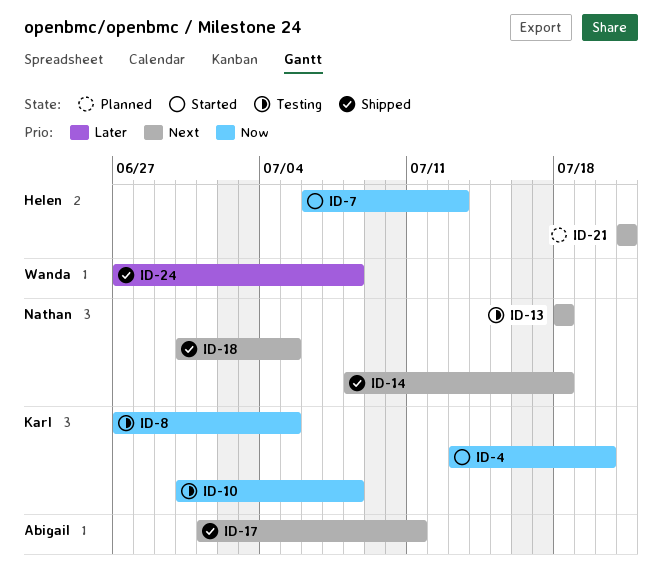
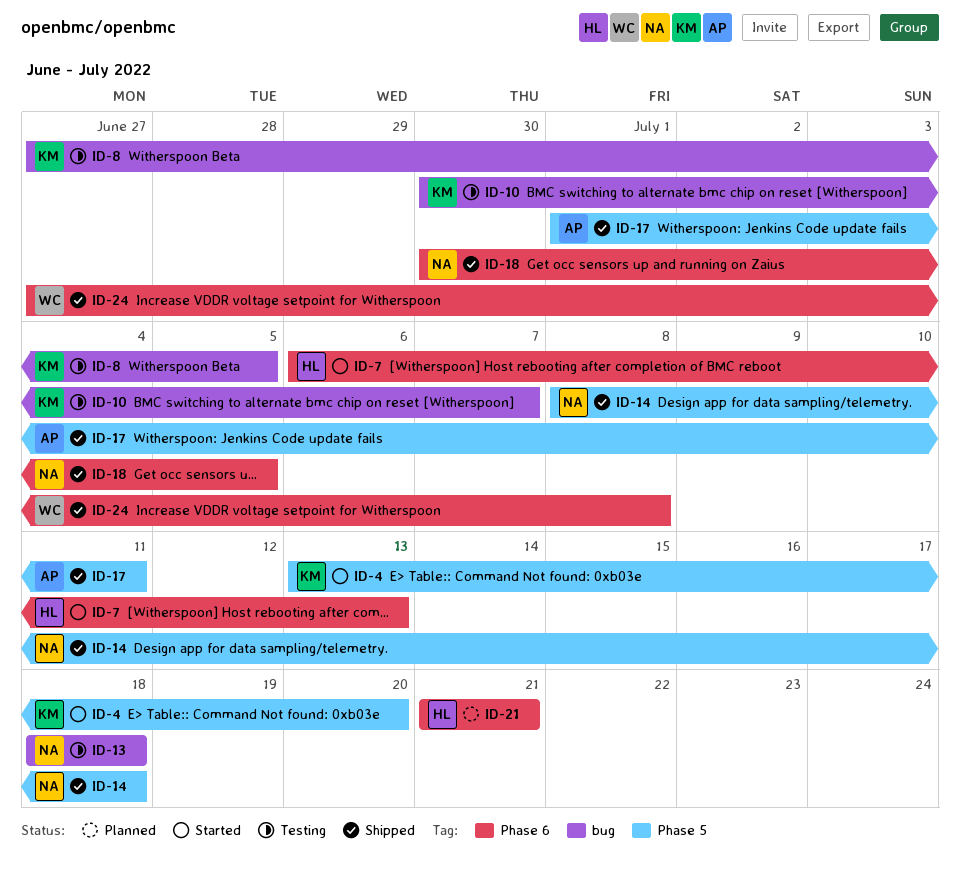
ID-10, due: Jul 8 -> Jul 7

